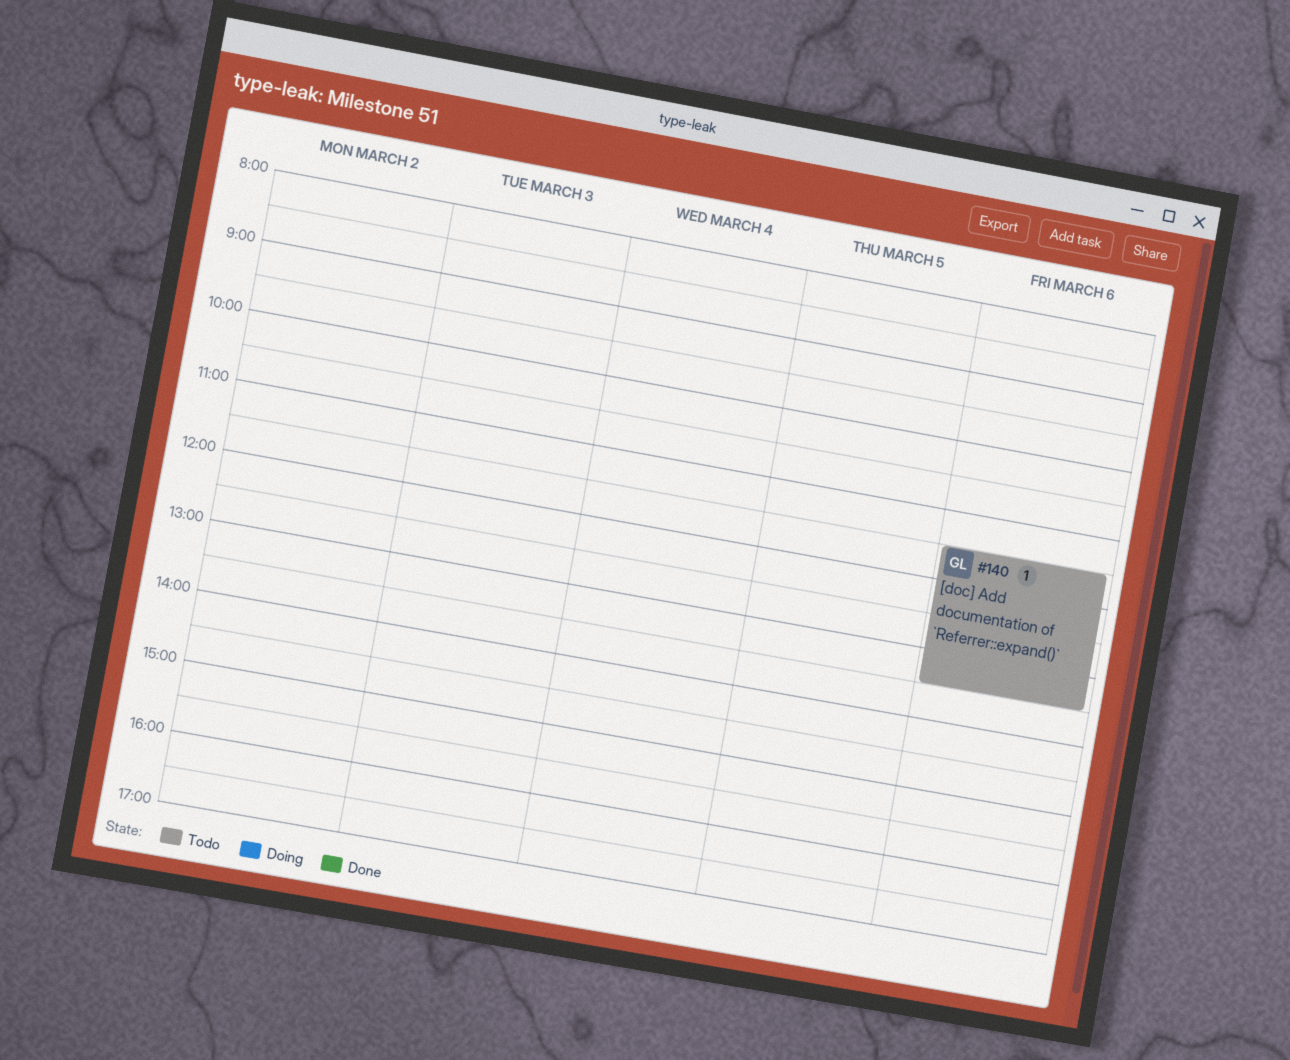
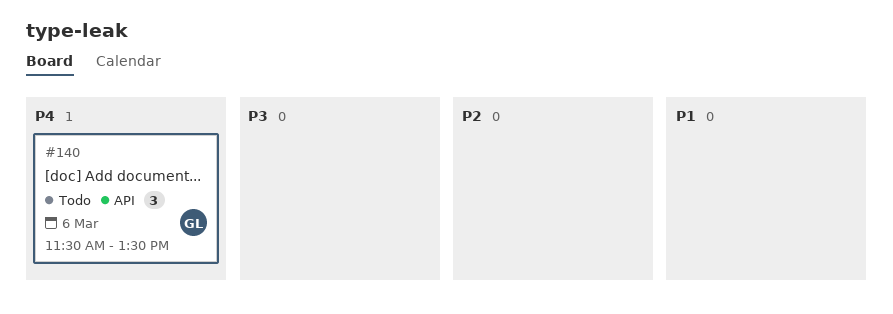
#140, estimate: 1 -> 3

